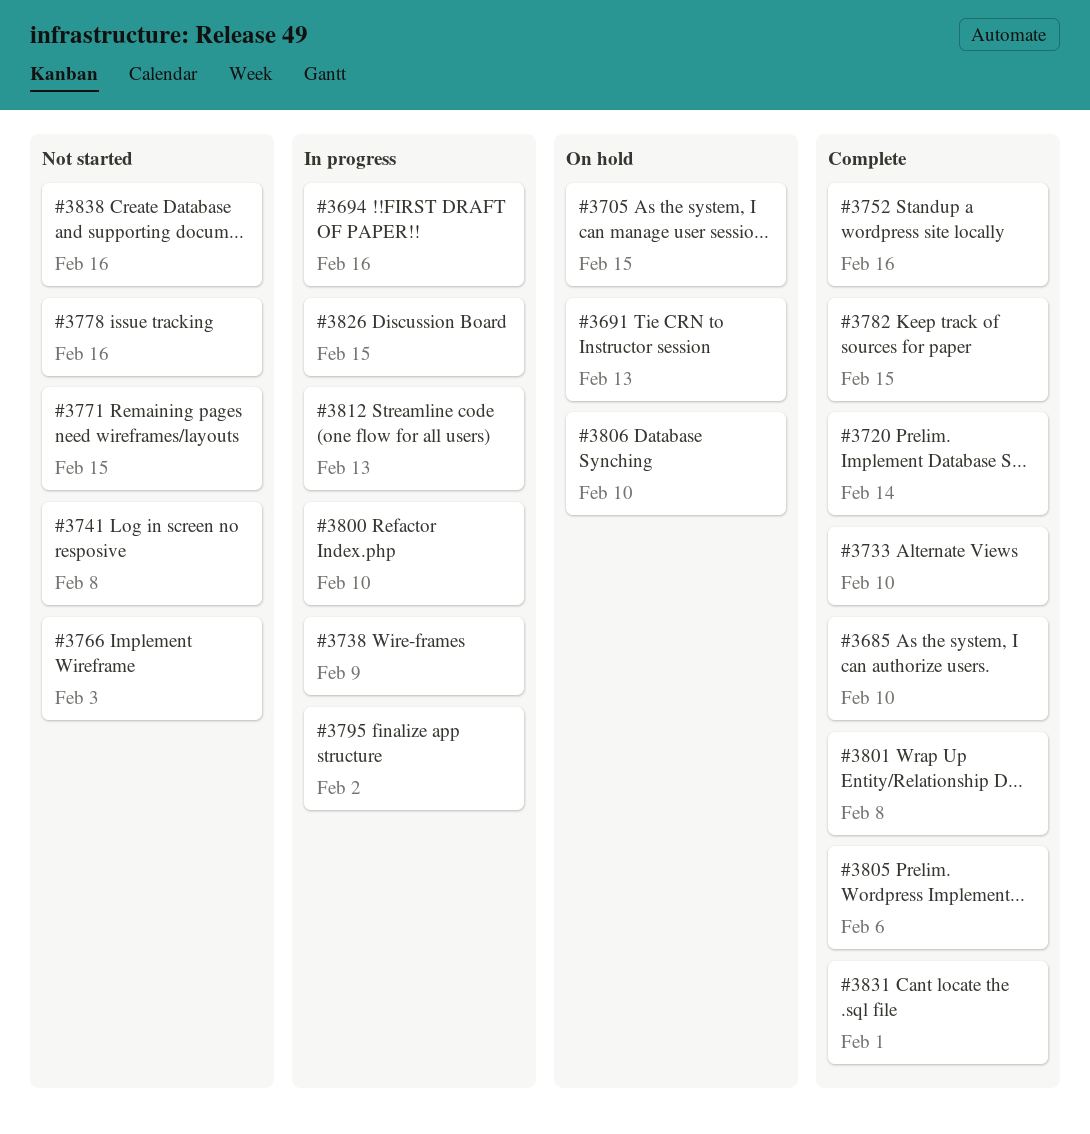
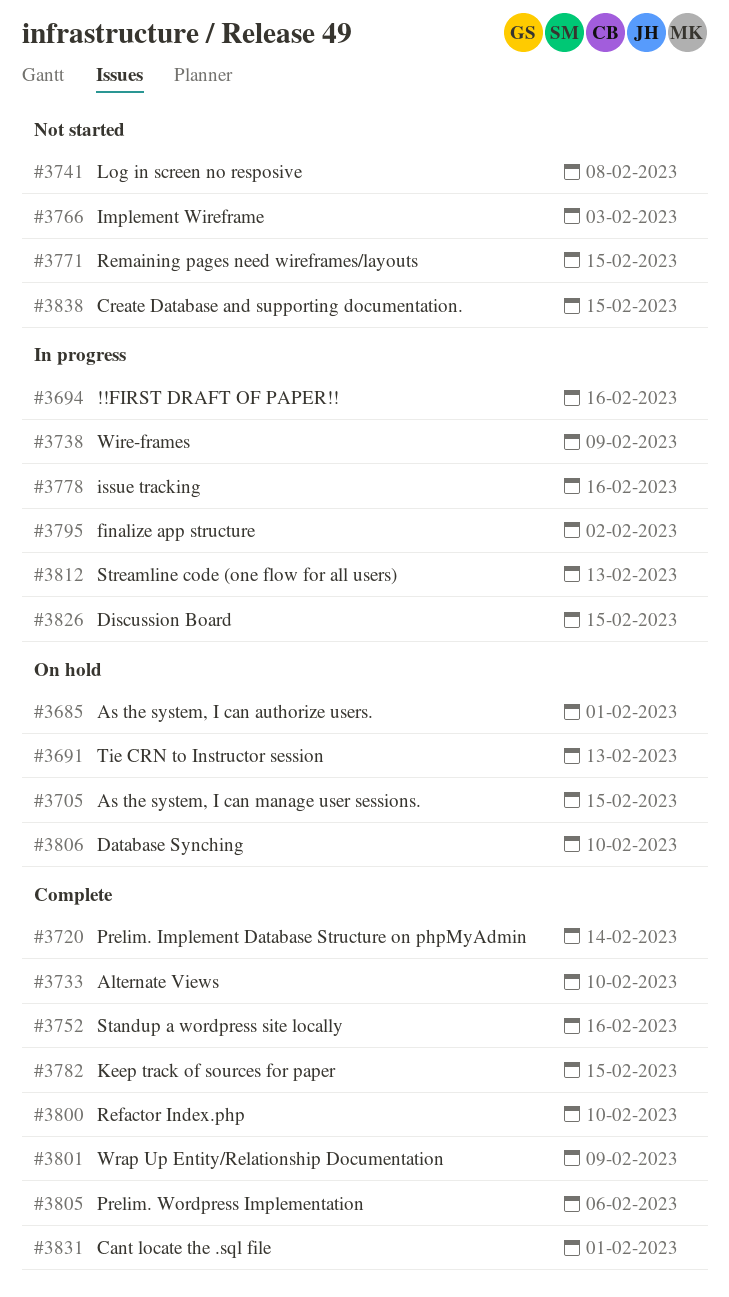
#3685, status: Complete -> On hold
#3685, due: Feb 10 -> Feb 1
#3778, status: Not started -> In progress
#3800, status: In progress -> Complete
#3801, due: Feb 8 -> Feb 9
#3838, due: Feb 16 -> Feb 15

